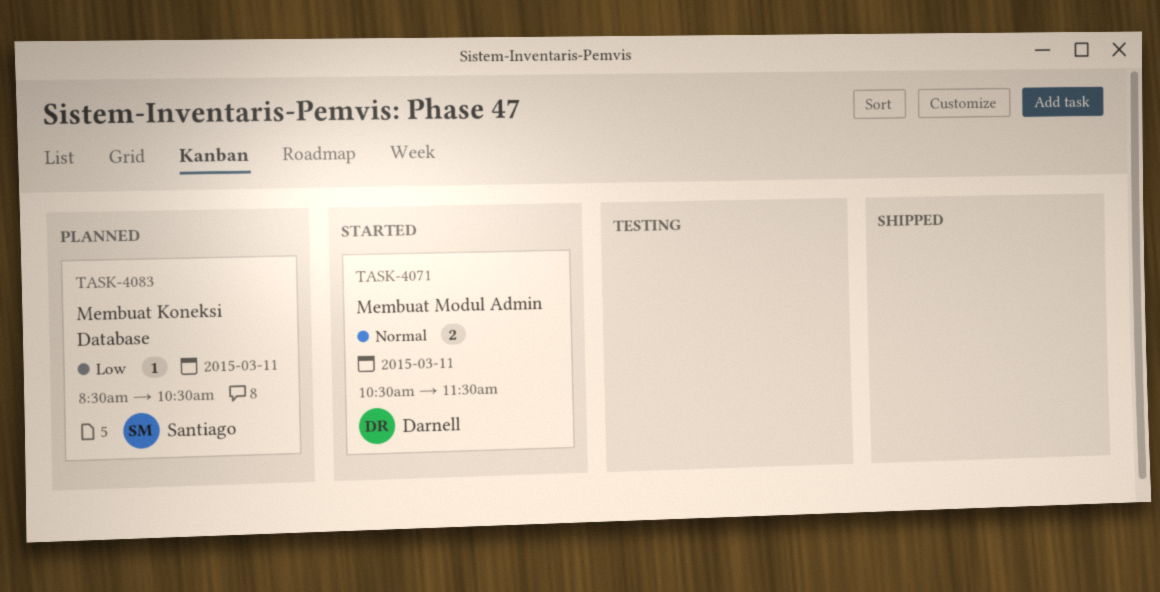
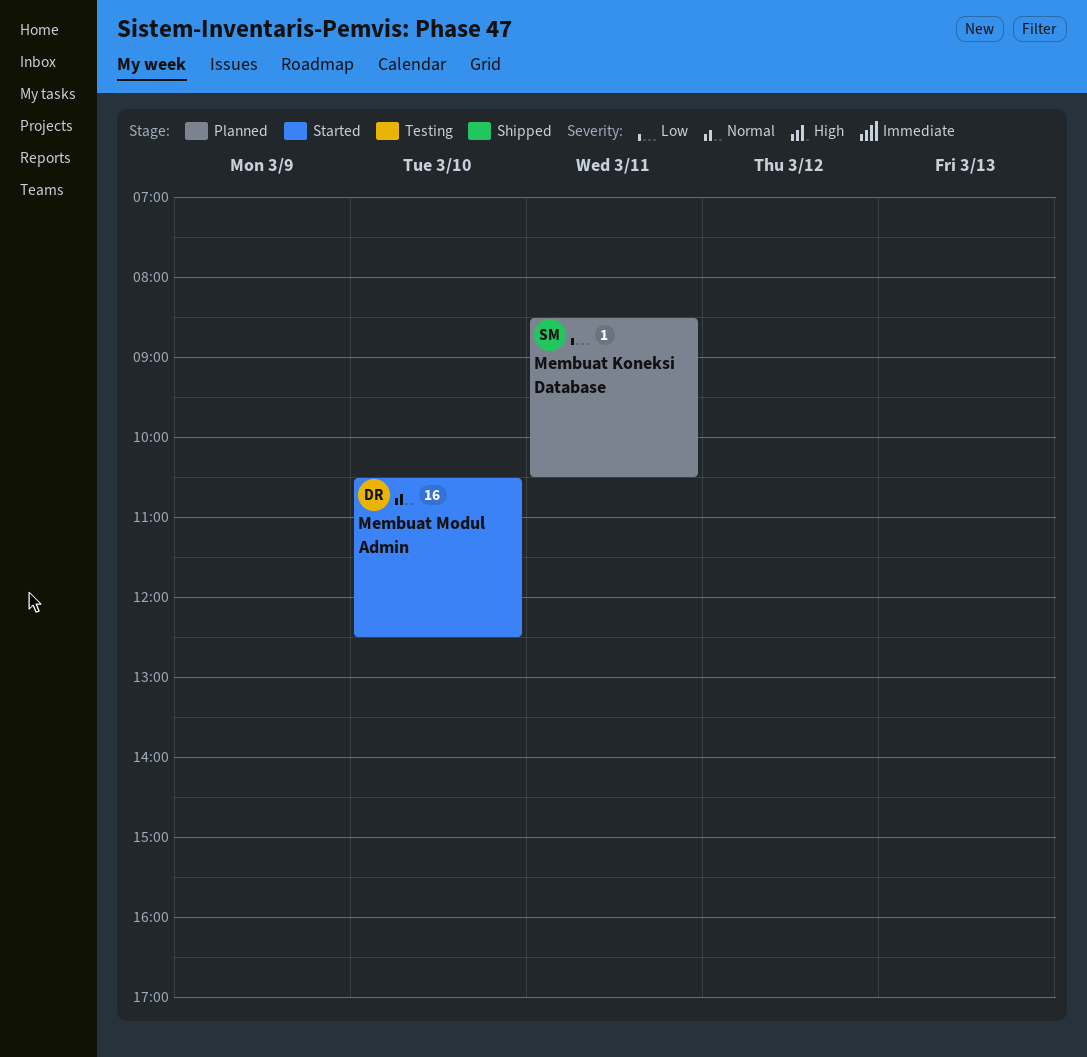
Membuat Modul Admin, estimate: 2 -> 16
Membuat Modul Admin, day: Mar 11 -> Mar 10
Membuat Modul Admin, ends: 11:30 -> 12:30

